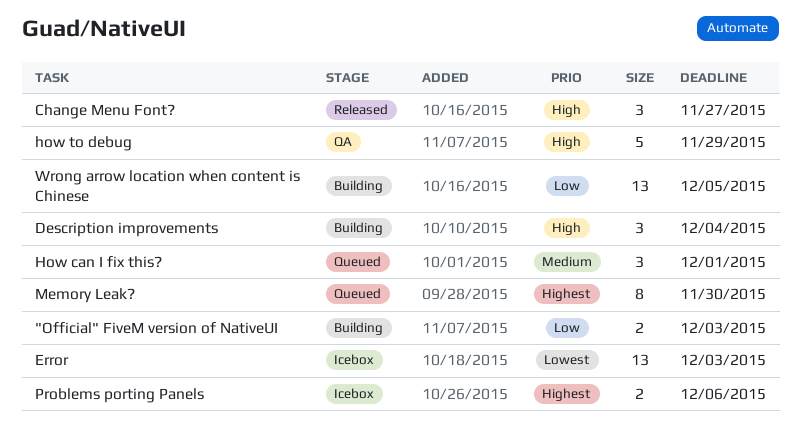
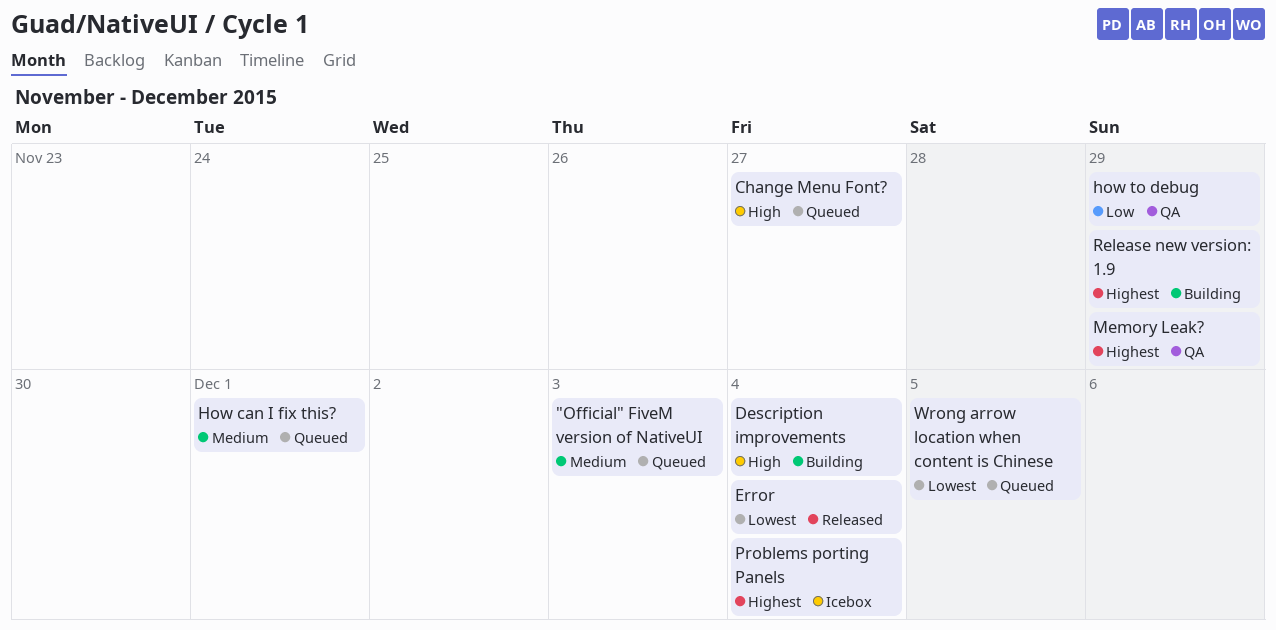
"Official" FiveM version of NativeUI, status: Building -> Queued
"Official" FiveM version of NativeUI, priority: Low -> Medium
Change Menu Font?, status: Released -> Queued
Error, status: Icebox -> Released
Error, due: Dec 3 -> Dec 4
how to debug, priority: High -> Low
Memory Leak?, status: Queued -> QA
Memory Leak?, due: Nov 30 -> Nov 29
Problems porting Panels, due: Dec 6 -> Dec 4
Release new version: 1.9: none -> present
Wrong arrow location when content is Chinese, status: Building -> Queued
Wrong arrow location when content is Chinese, priority: Low -> Lowest

